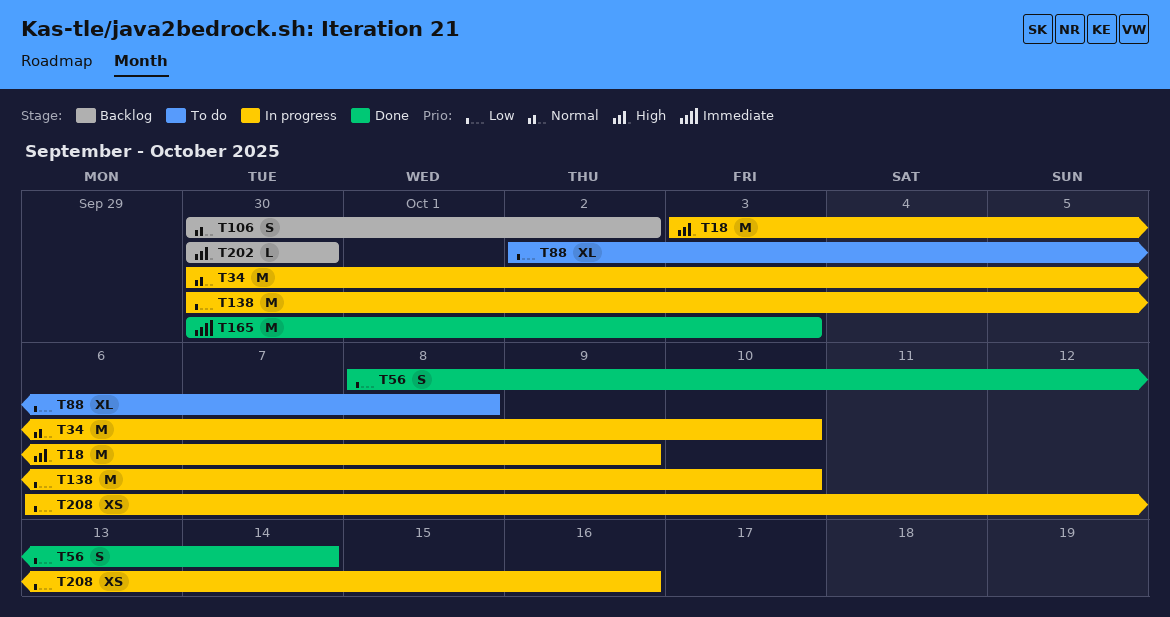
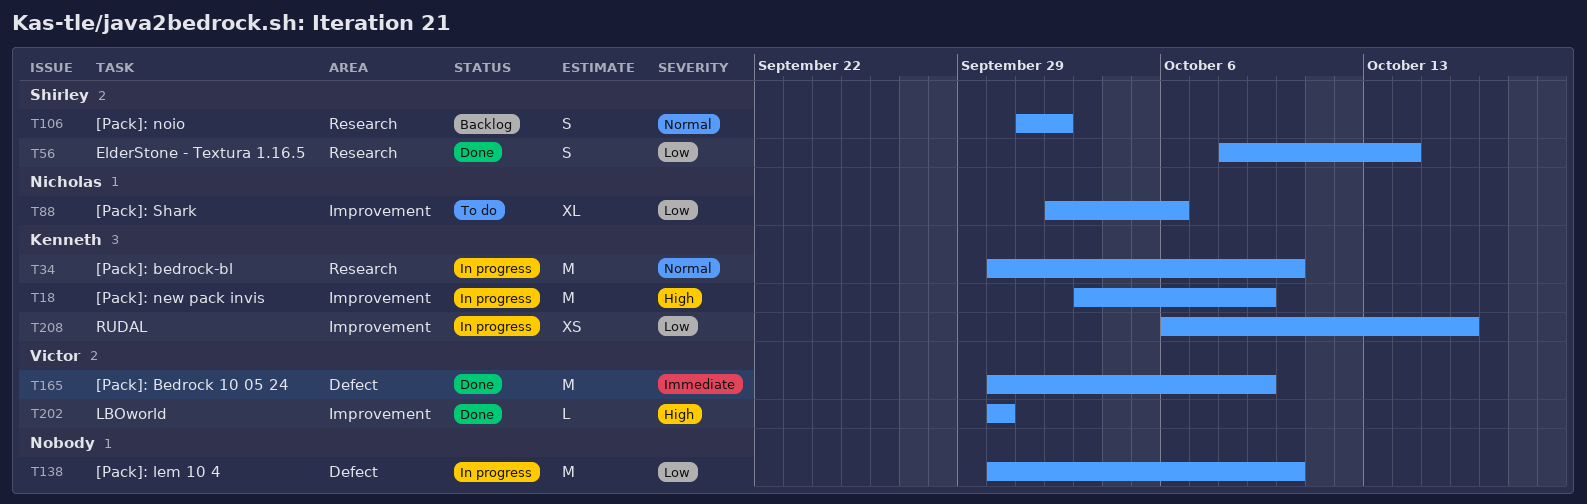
T88, due: Oct 8 -> Oct 6
T106, start: Sep 30 -> Oct 1
T165, due: Oct 3 -> Oct 9
T202, status: Backlog -> Done

